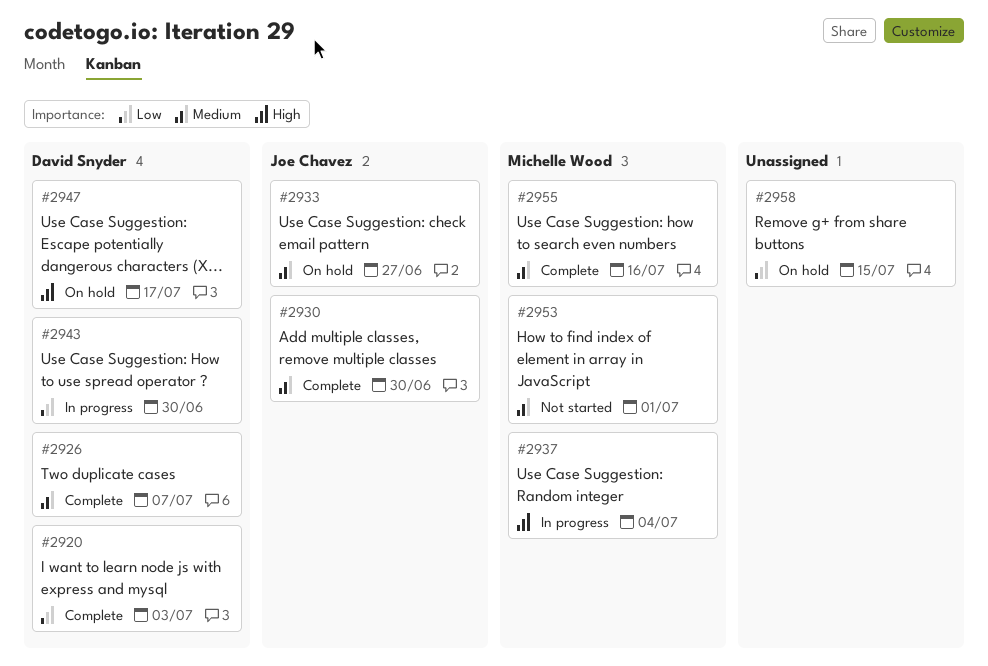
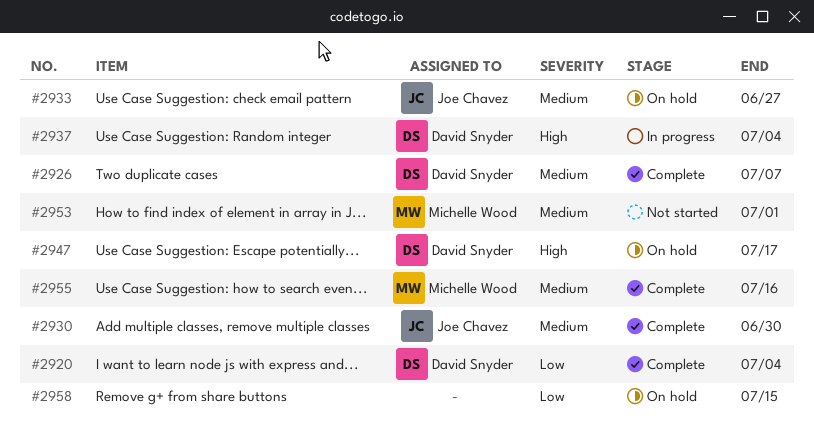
#2920, due: Jul 3 -> Jul 4
#2937, owner: Michelle Wood -> David Snyder
#2943: present -> none

